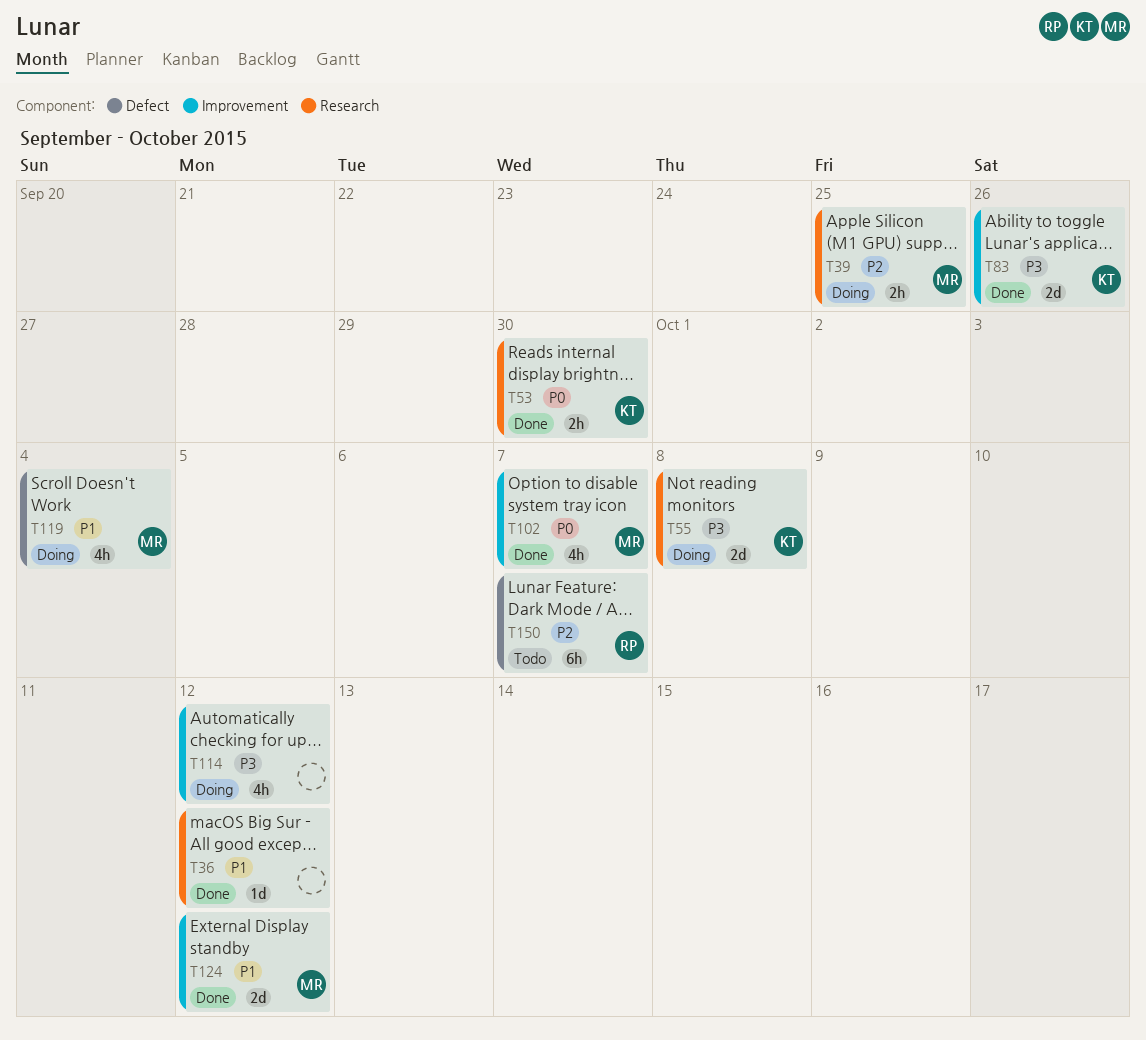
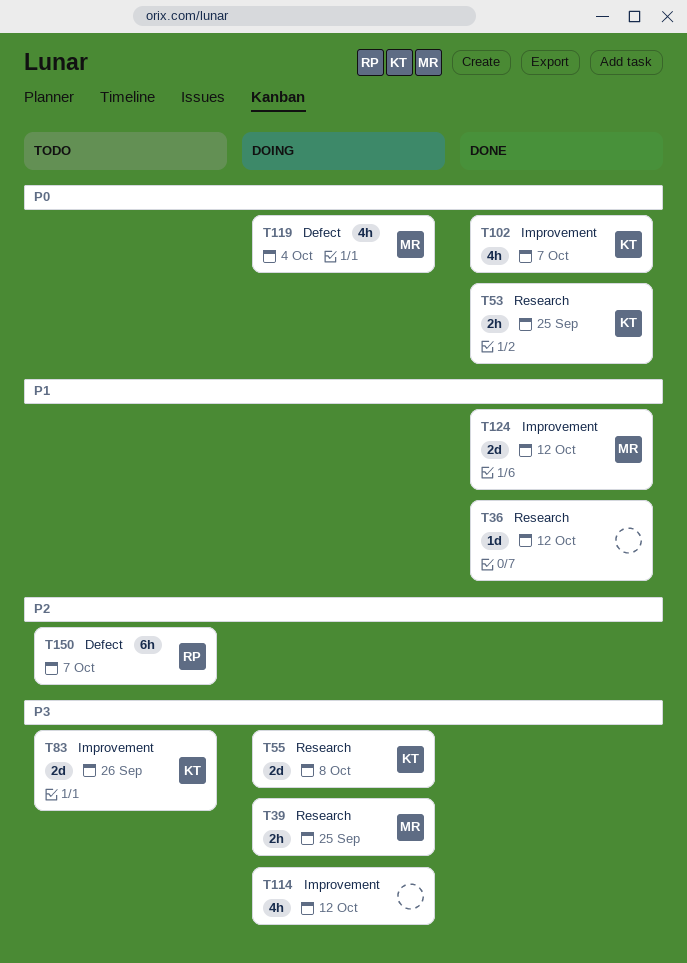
T39, priority: P2 -> P3
T53, due: Sep 30 -> Sep 25
T83, status: Done -> Todo
T102, owner: MR -> KT
T119, priority: P1 -> P0

